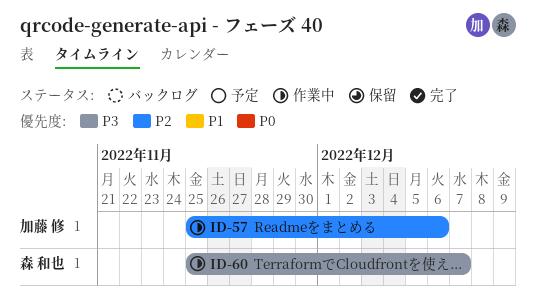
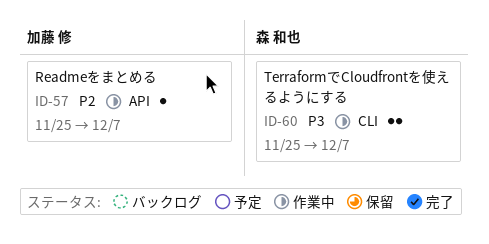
ID-57, due: Dec 6 -> Dec 7

